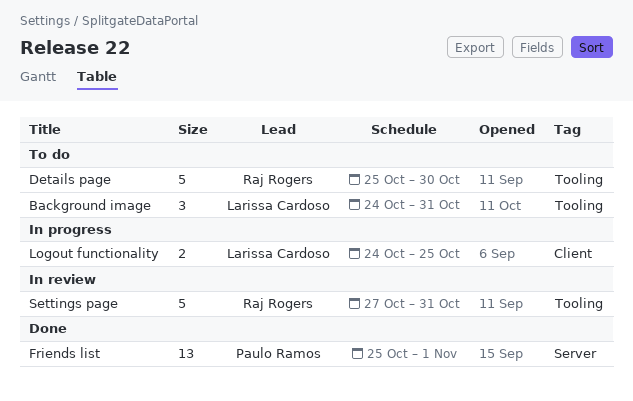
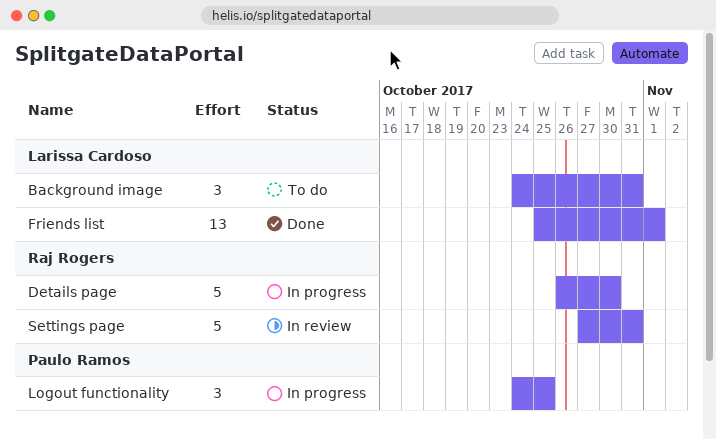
Details page, status: To do -> In progress
Details page, start: Oct 25 -> Oct 26
Friends list, owner: Paulo Ramos -> Larissa Cardoso
Logout functionality, owner: Larissa Cardoso -> Paulo Ramos
Logout functionality, estimate: 2 -> 3

